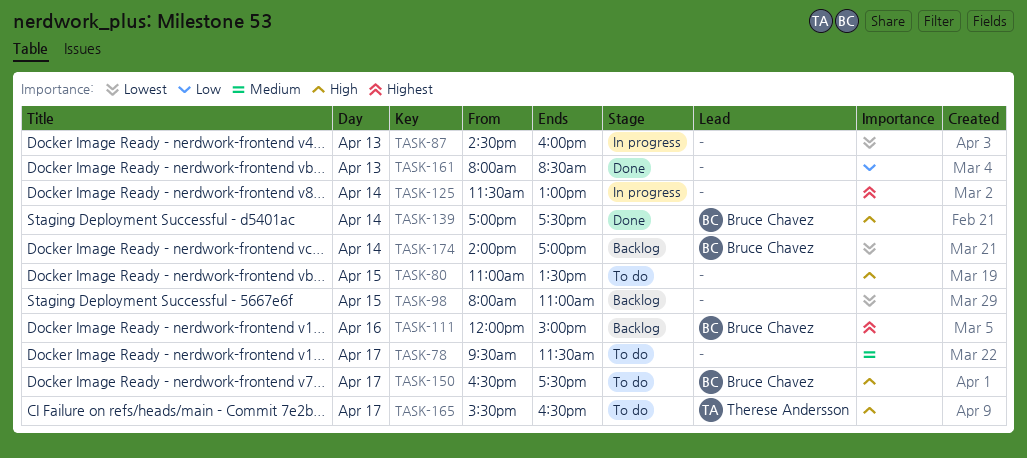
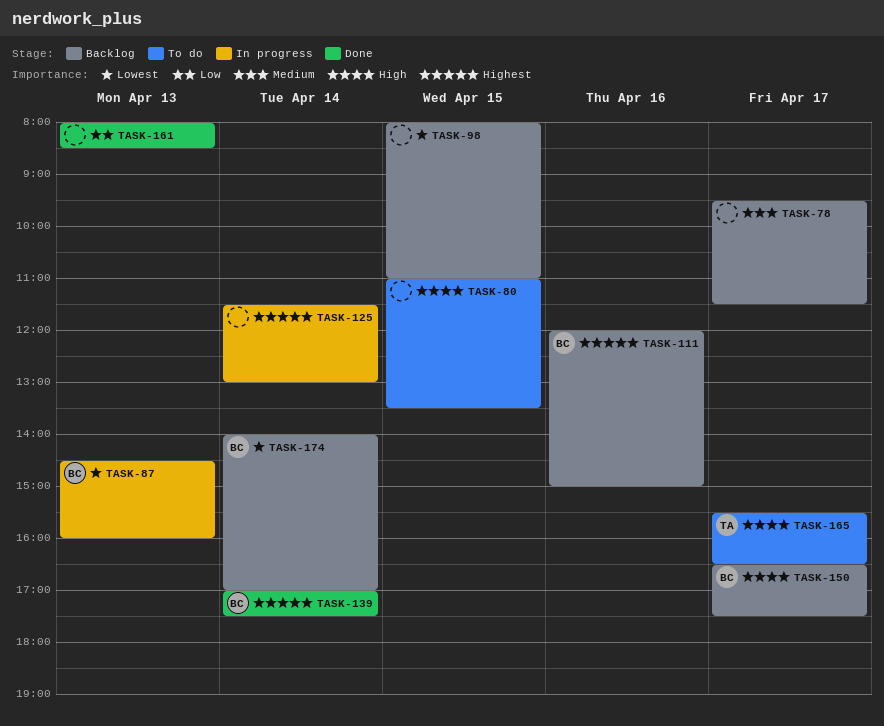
TASK-78, status: To do -> Backlog
TASK-87, owner: none -> Bruce Chavez
TASK-139, priority: High -> Highest
TASK-150, status: To do -> Backlog

